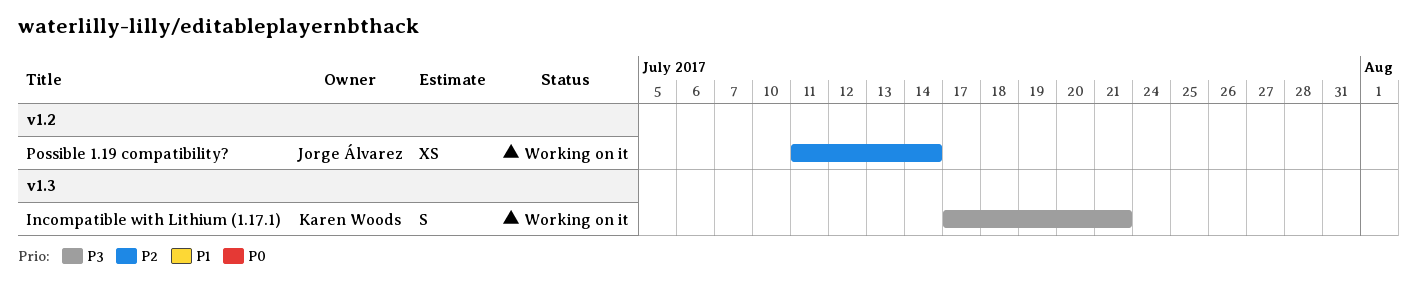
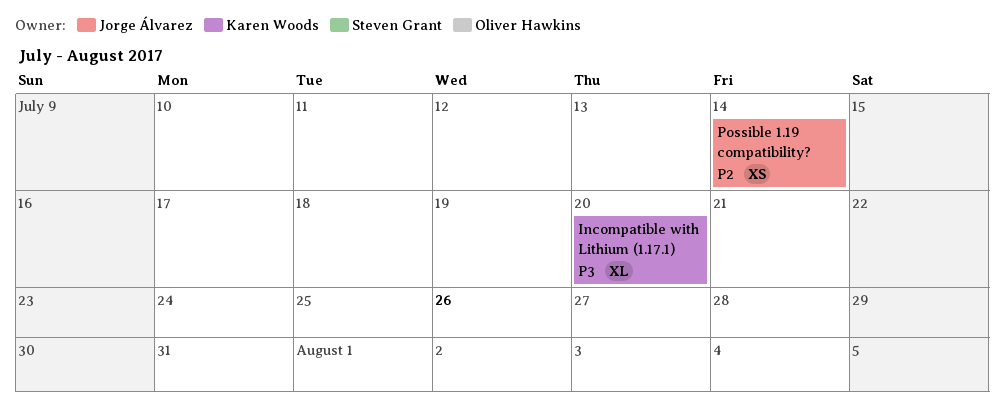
Incompatible with Lithium (1.17.1), estimate: S -> XL
Incompatible with Lithium (1.17.1), due: Jul 21 -> Jul 20

